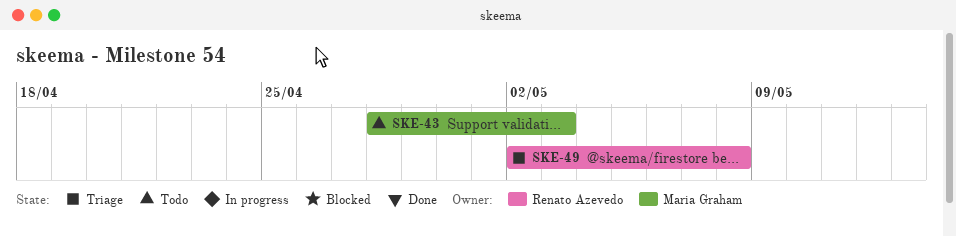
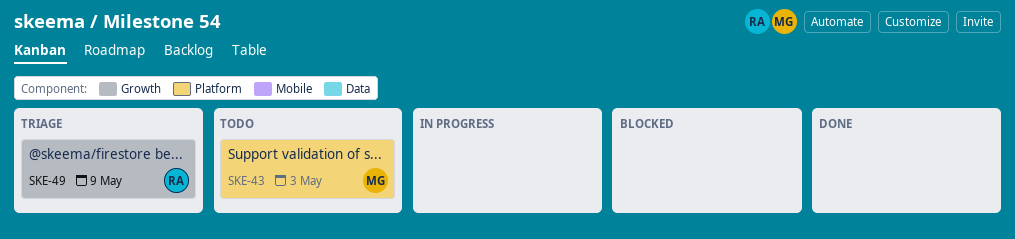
SKE-49, due: May 8 -> May 9

